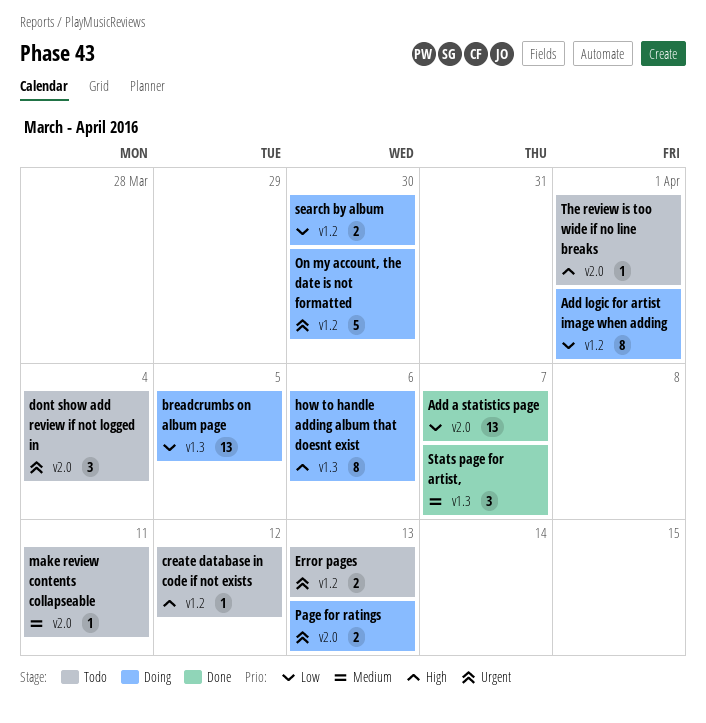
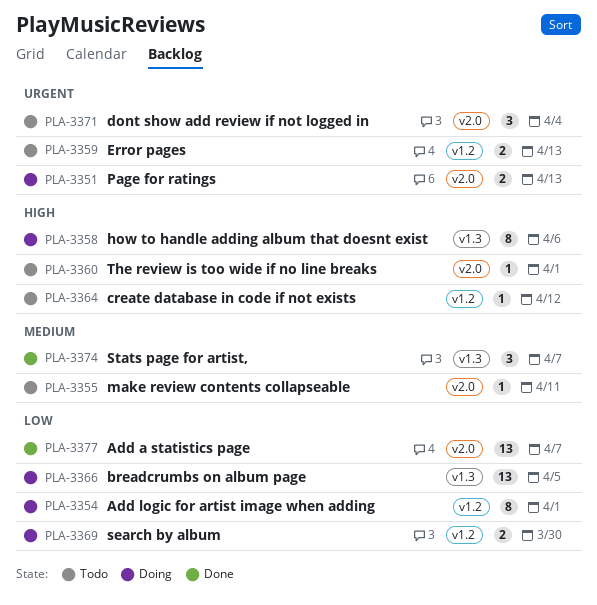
On my account, the date is not formatted: present -> none

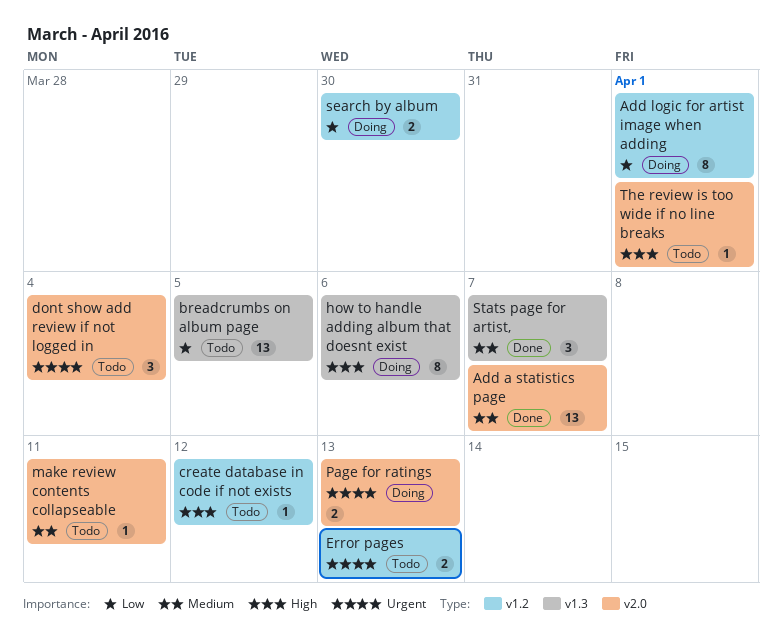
Add a statistics page, priority: Low -> Medium
breadcrumbs on album page, status: Doing -> Todo

